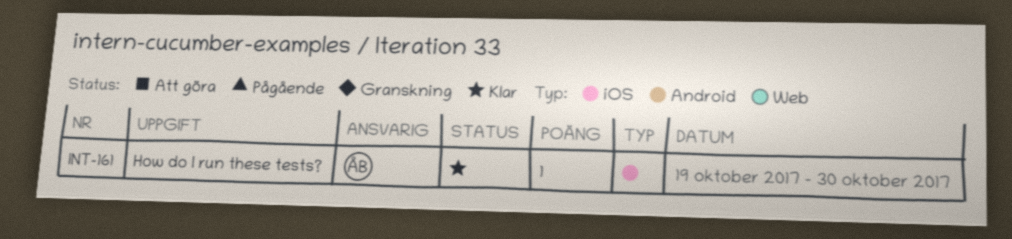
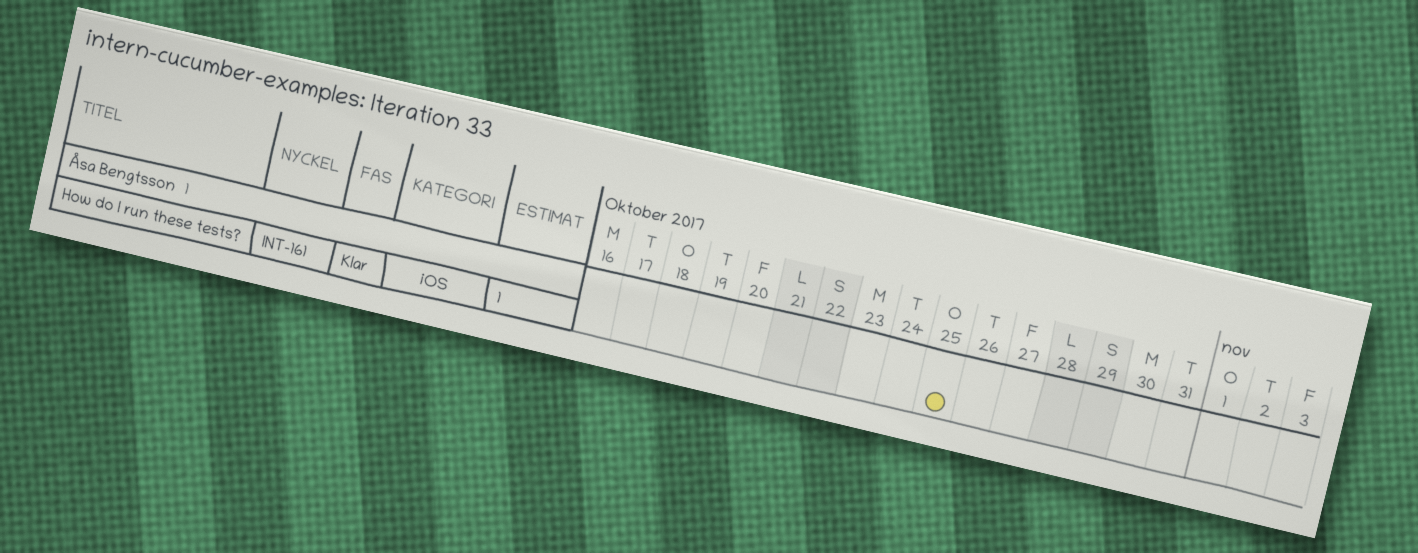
INT-161, start: Oct 19 -> Oct 25
INT-161, due: Oct 30 -> Oct 25

